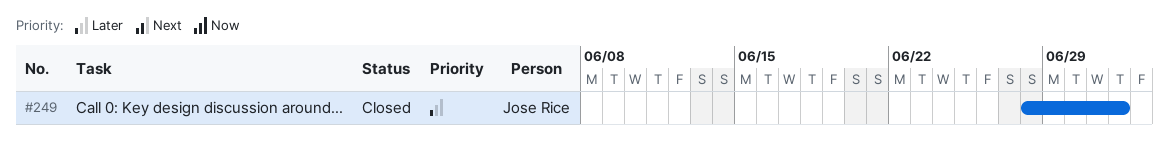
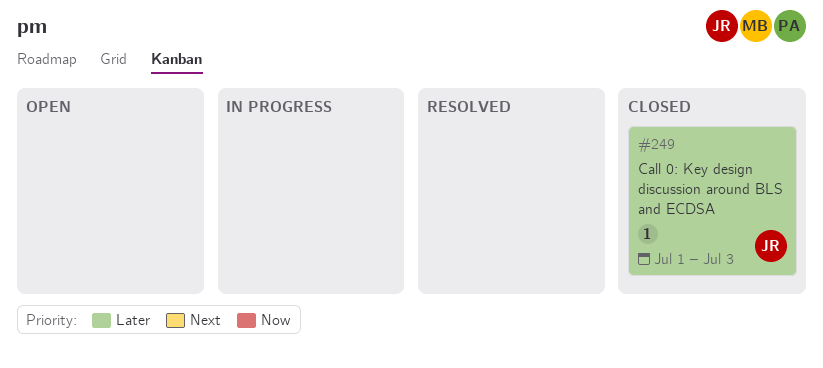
#249, start: Jun 28 -> Jul 1
#249, due: Jul 2 -> Jul 3

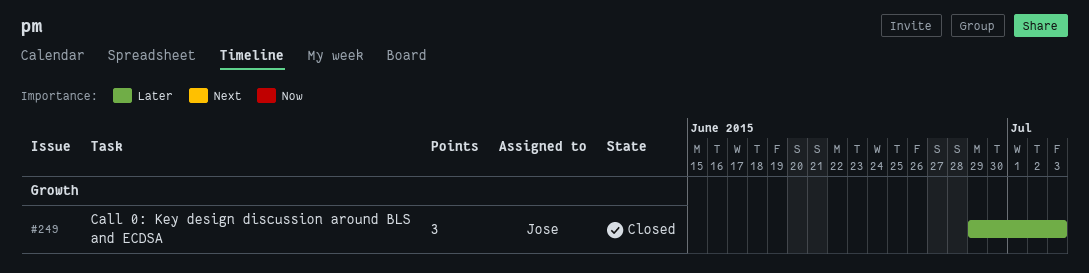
#249, estimate: 1 -> 3
#249, start: Jul 1 -> Jun 29

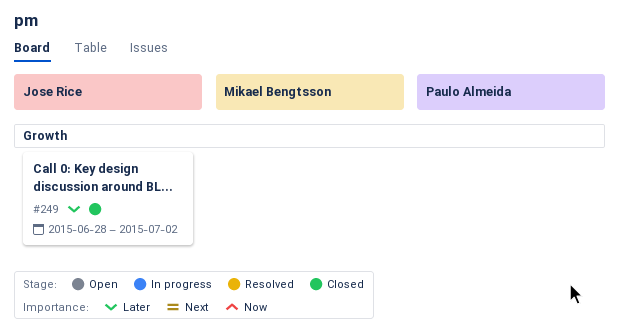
#249, start: Jun 29 -> Jun 28
#249, due: Jul 3 -> Jul 2

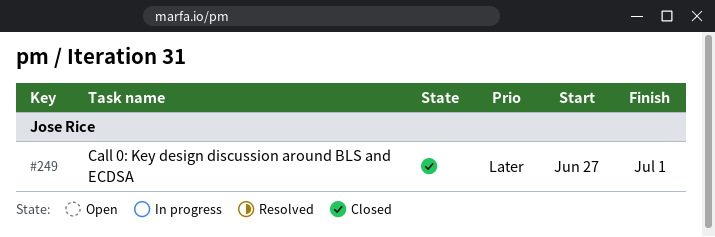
#249, start: Jun 28 -> Jun 27
#249, due: Jul 2 -> Jul 1

